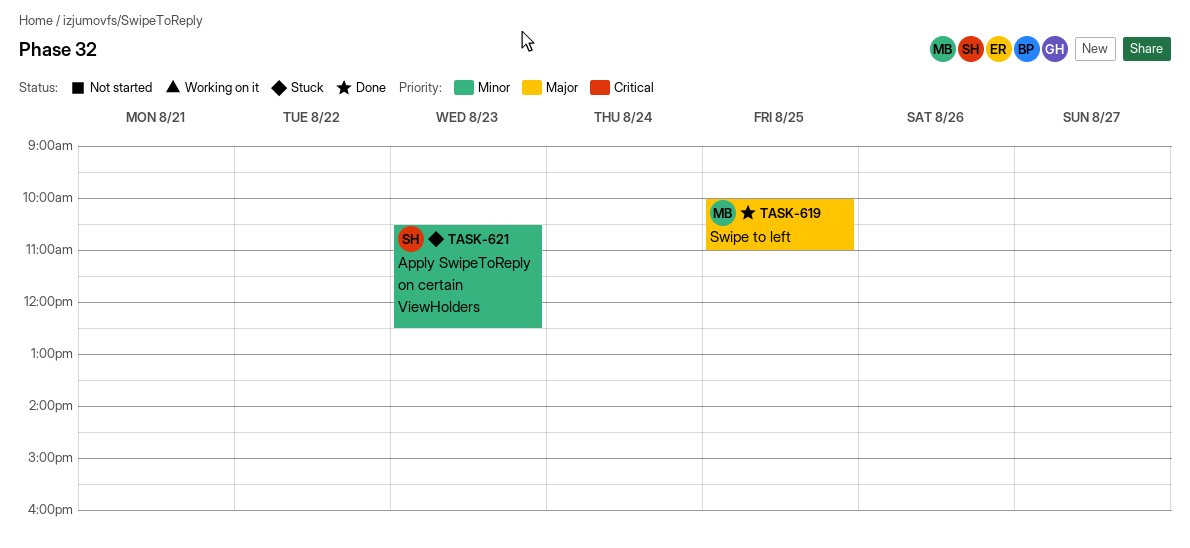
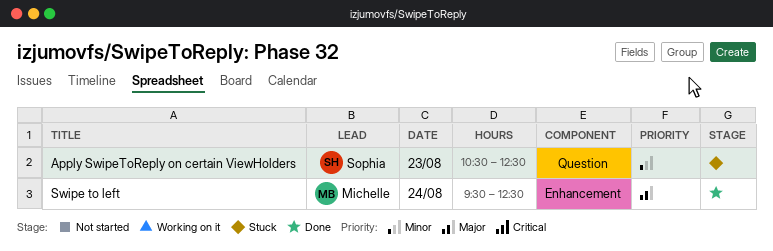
Swipe to left, day: Aug 25 -> Aug 24
Swipe to left, begins: 10:00 -> 09:30
Swipe to left, ends: 11:00 -> 12:30

